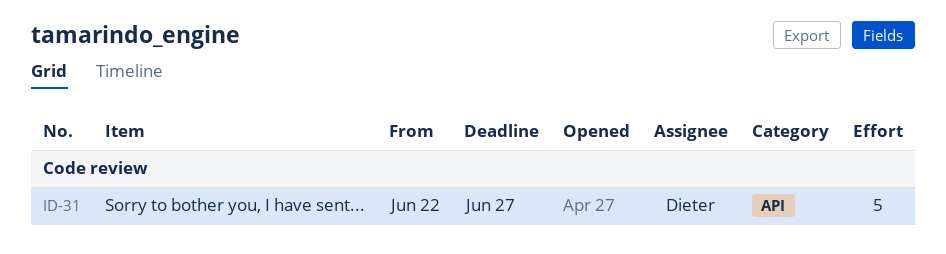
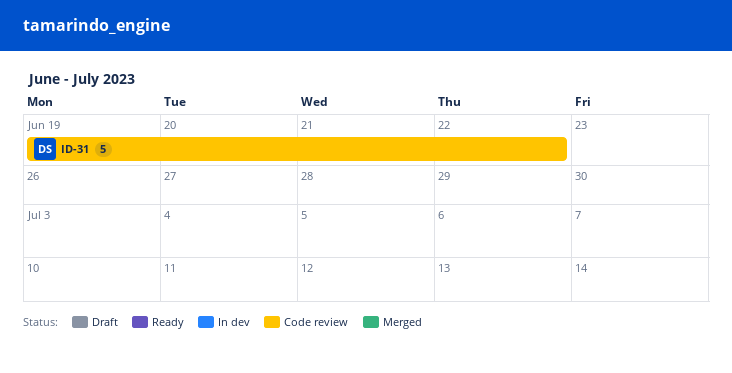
ID-31, start: Jun 22 -> Jun 19
ID-31, due: Jun 27 -> Jun 22

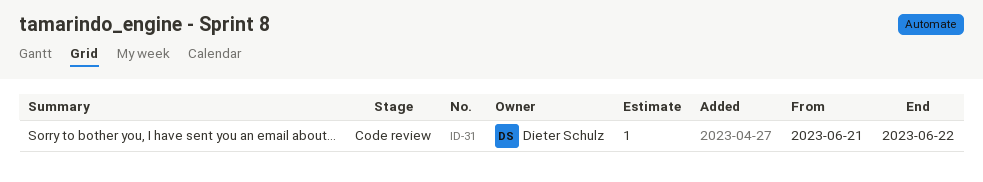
ID-31, estimate: 5 -> 1
ID-31, start: Jun 19 -> Jun 21

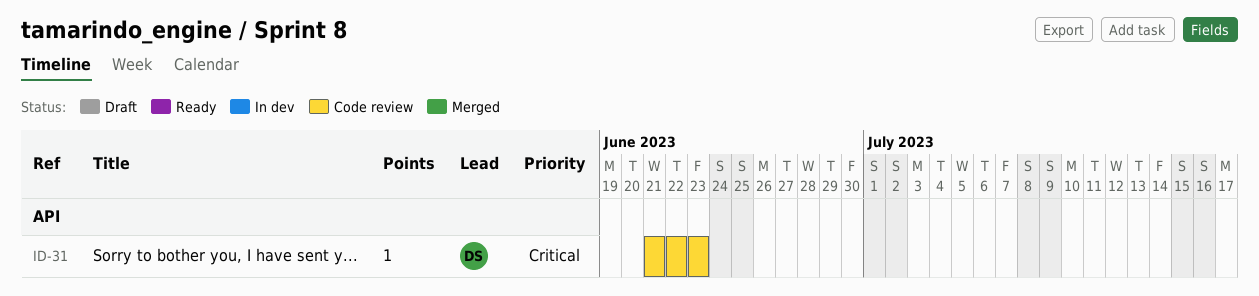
ID-31, due: Jun 22 -> Jun 23

